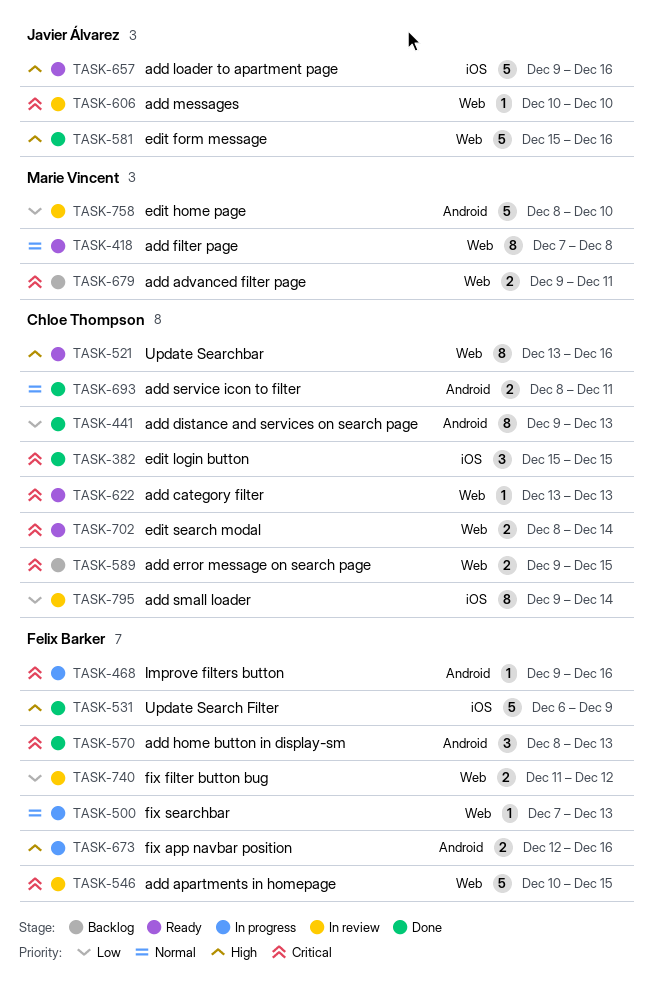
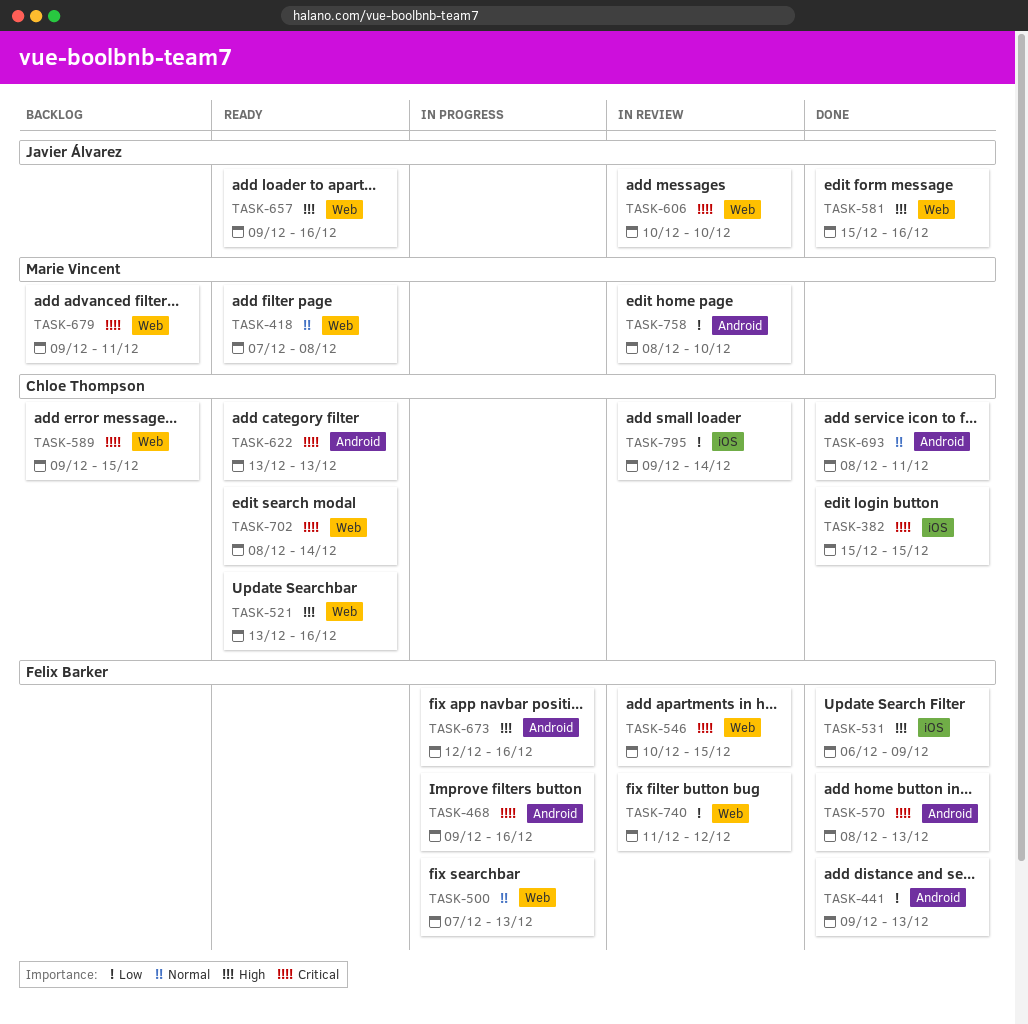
TASK-441, owner: Chloe Thompson -> Felix Barker
TASK-622, label: Web -> Android
TASK-657, label: iOS -> Web

